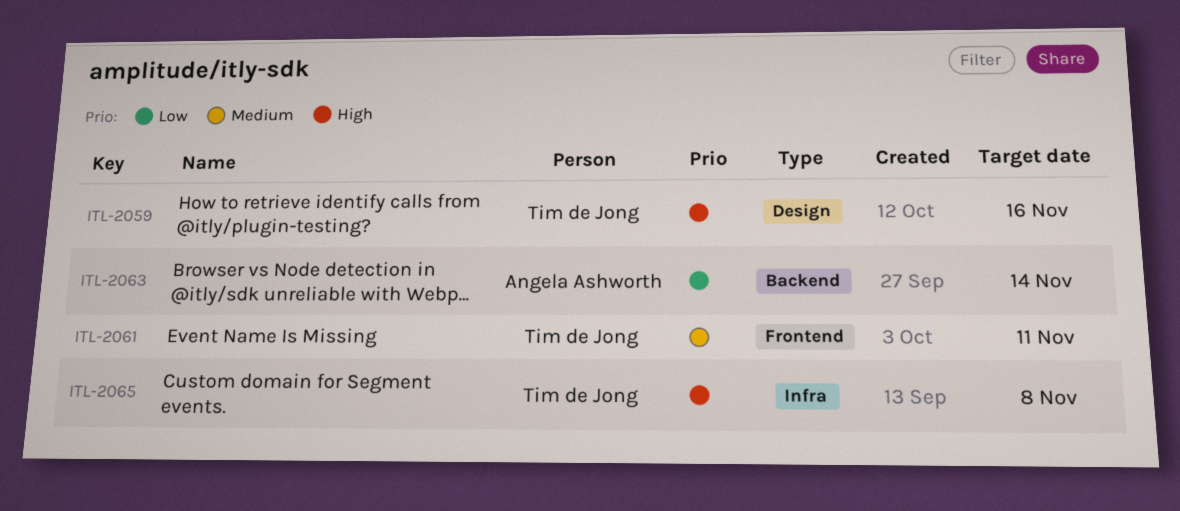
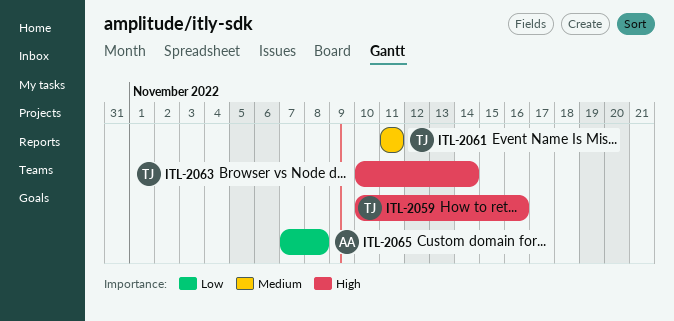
ITL-2063, owner: Angela Ashworth -> Tim de Jong
ITL-2063, priority: Low -> High
ITL-2065, owner: Tim de Jong -> Angela Ashworth
ITL-2065, priority: High -> Low

